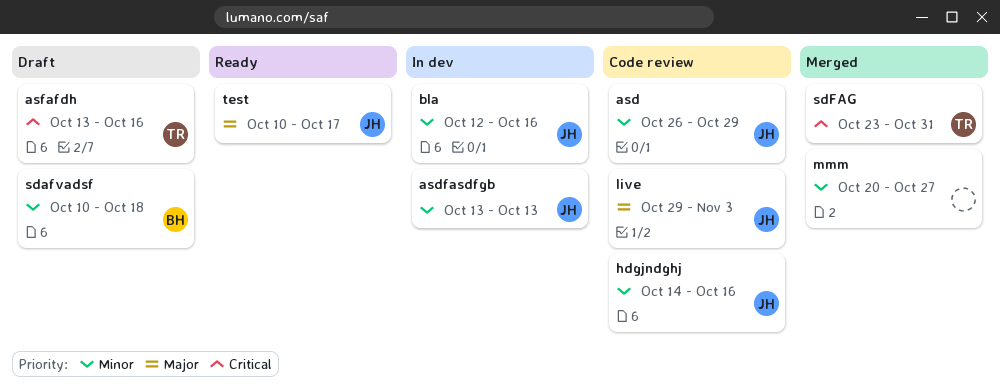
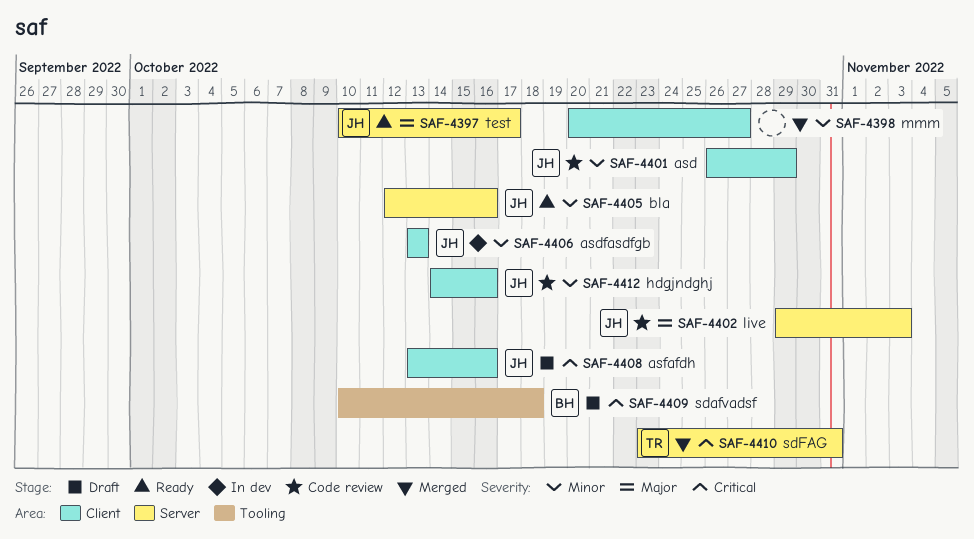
asfafdh, owner: TR -> JH
bla, status: In dev -> Ready
sdafvadsf, priority: Minor -> Critical

